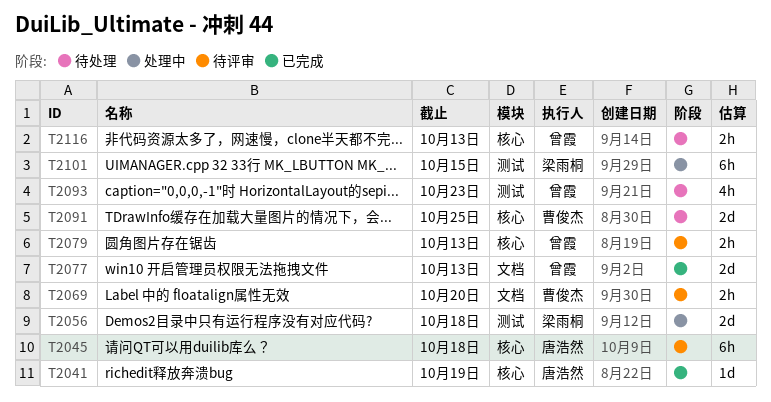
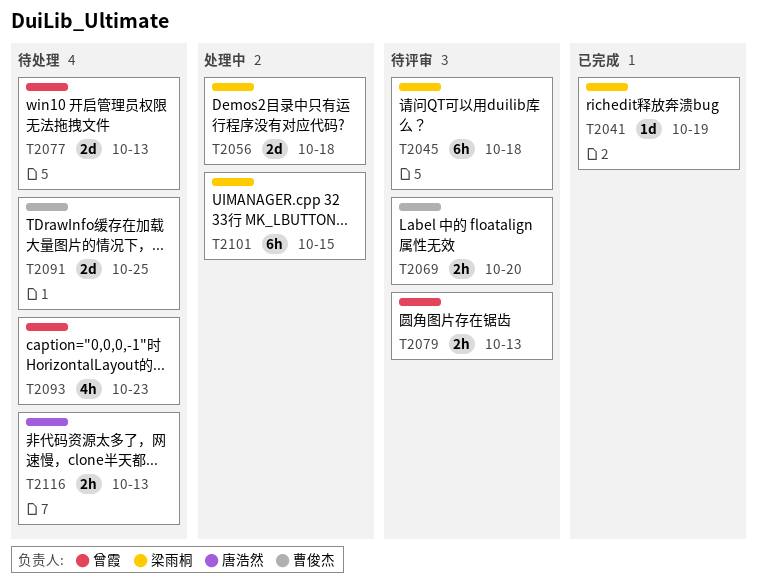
T2041, owner: 唐浩然 -> 梁雨桐
T2045, owner: 唐浩然 -> 梁雨桐
T2077, status: 已完成 -> 待处理
T2116, owner: 曾霞 -> 唐浩然

